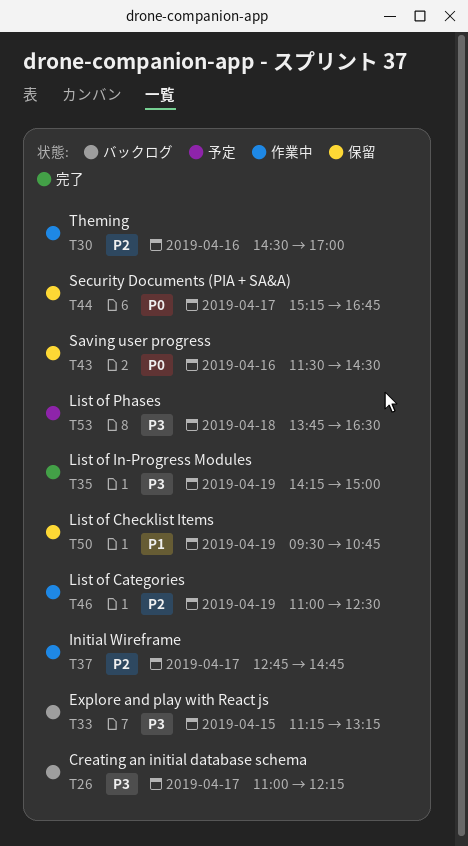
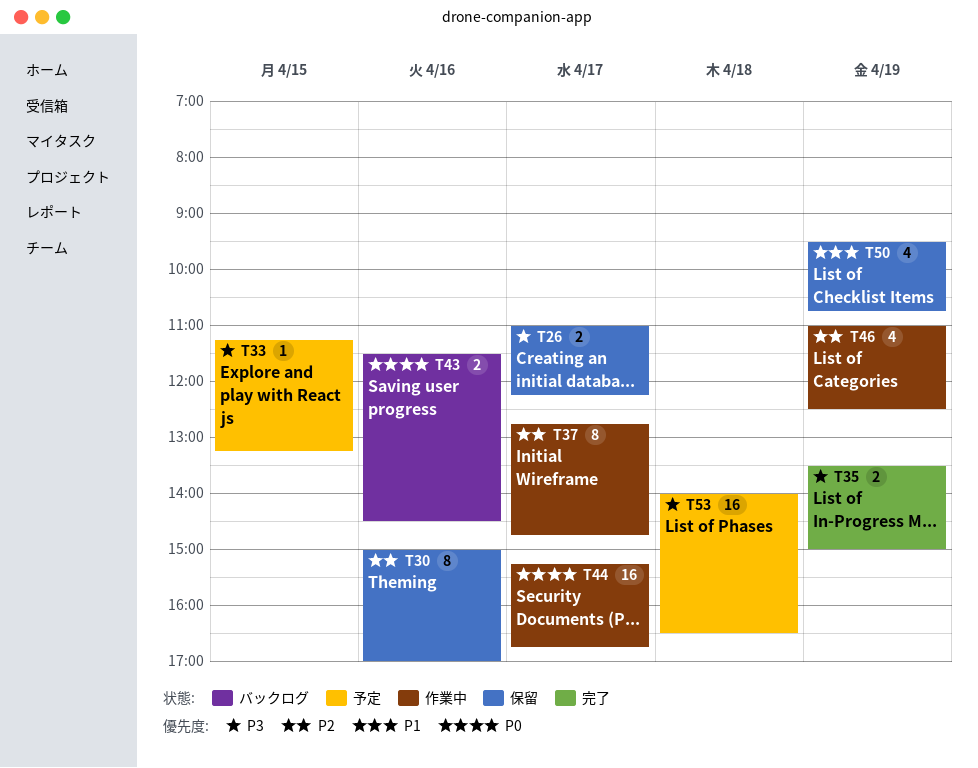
T26, status: バックログ -> 保留
T30, status: 作業中 -> 保留
T30, begins: 14:30 -> 15:00
T33, status: バックログ -> 予定
T35, begins: 14:15 -> 13:30
T43, status: 保留 -> バックログ
T44, status: 保留 -> 作業中
T53, begins: 13:45 -> 14:00

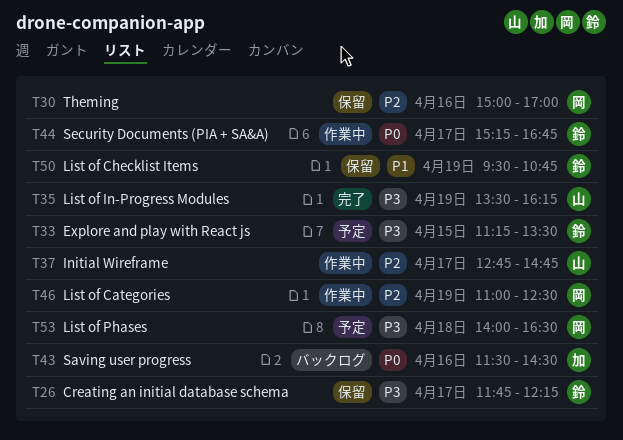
T26, begins: 11:00 -> 11:45
T33, ends: 13:15 -> 13:30
T35, ends: 15:00 -> 16:15

